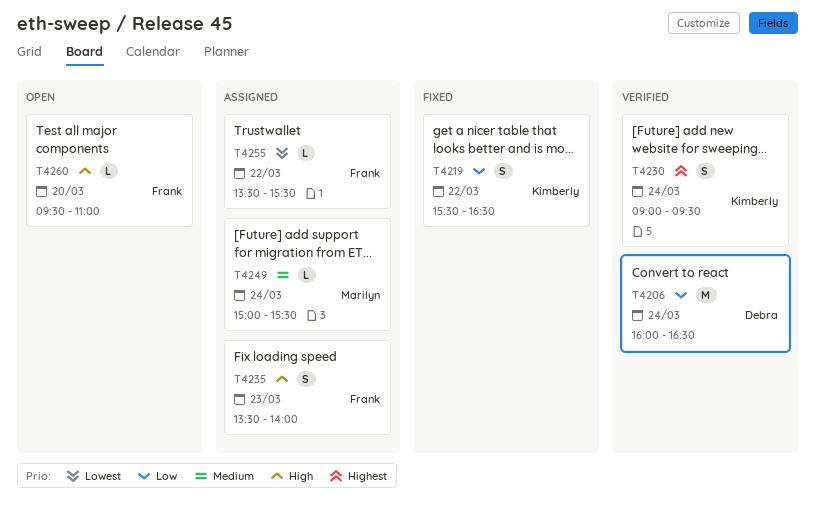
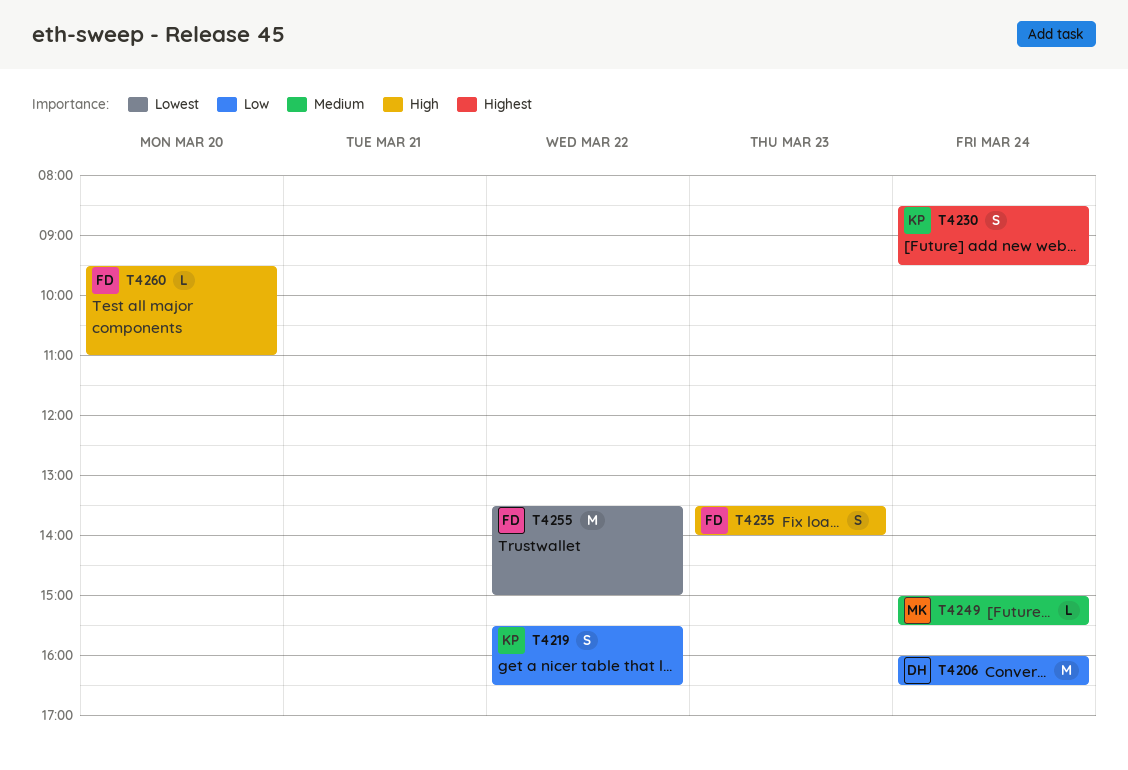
T4230, begins: 09:00 -> 08:30
T4255, estimate: L -> M
T4255, ends: 15:30 -> 15:00

